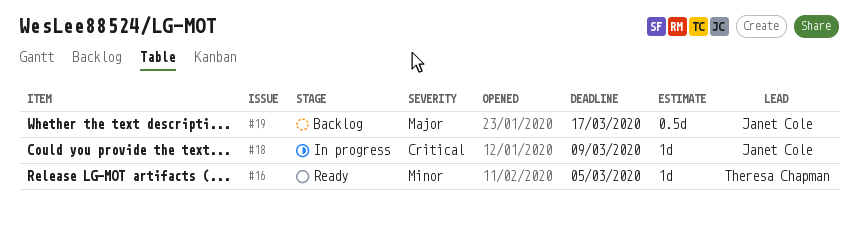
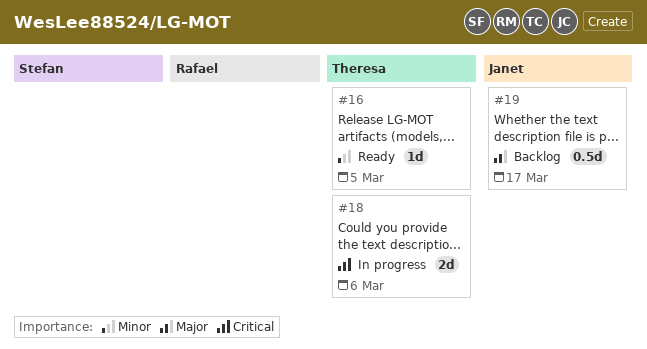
#18, owner: Janet Cole -> Theresa Chapman
#18, estimate: 1d -> 2d
#18, due: Mar 9 -> Mar 6

